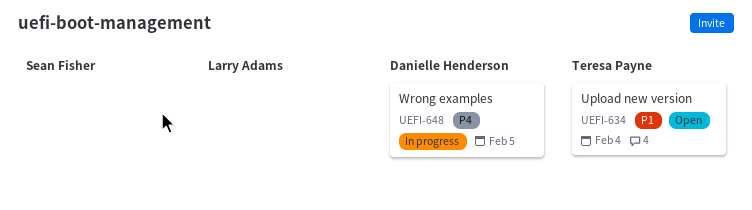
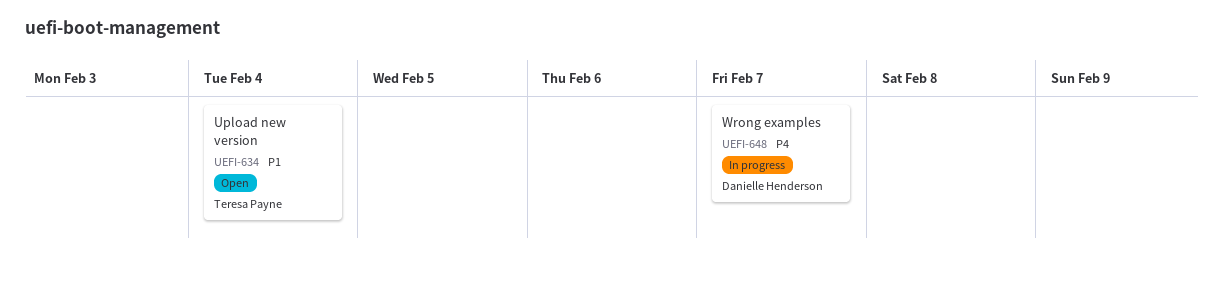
UEFI-648, due: Feb 5 -> Feb 7

